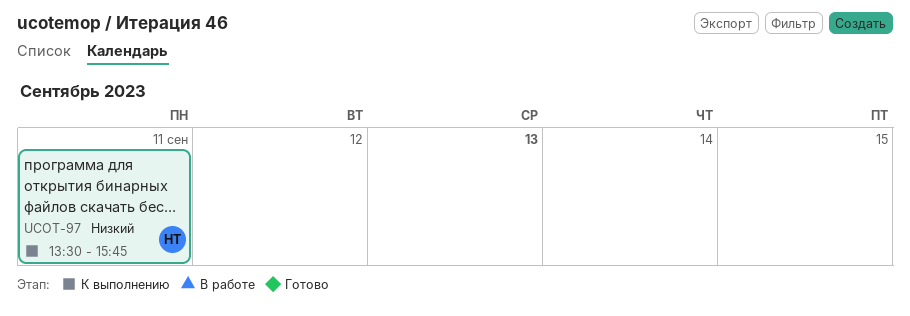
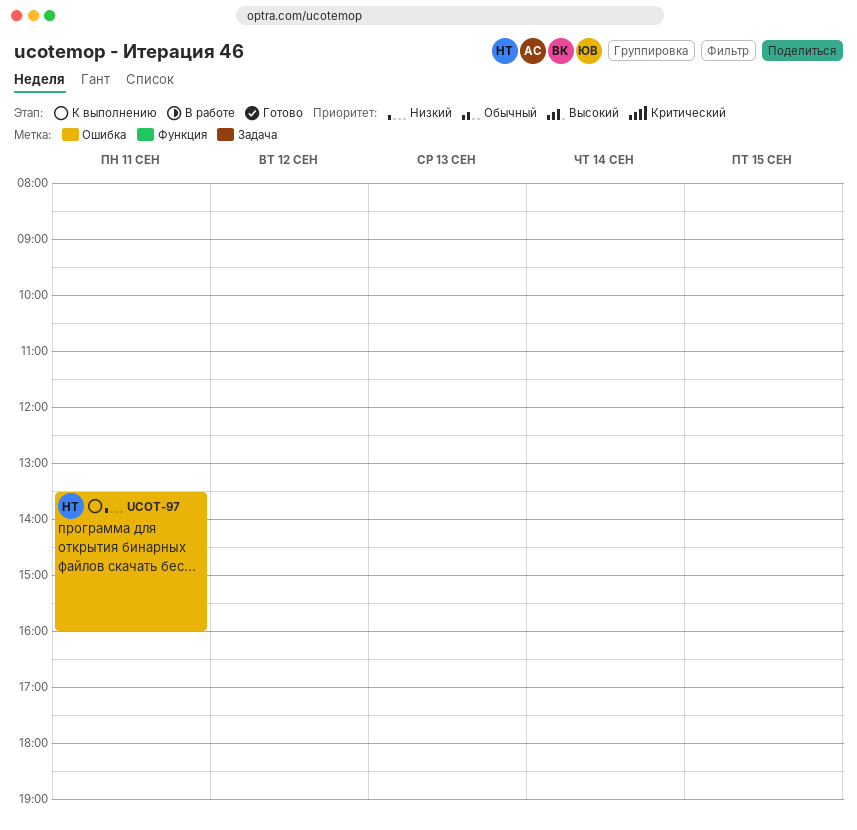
UCOT-97, ends: 15:45 -> 16:00

